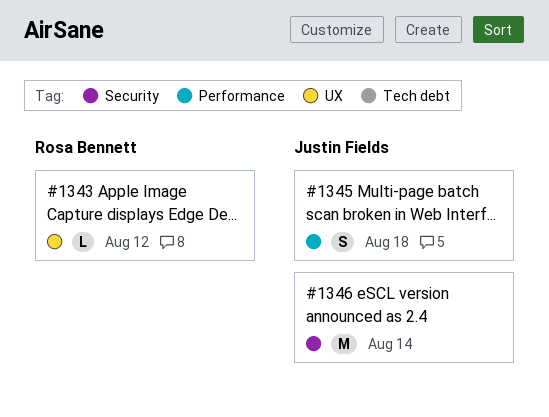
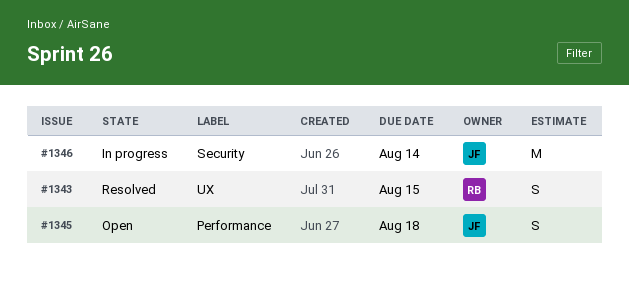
#1343, estimate: L -> S
#1343, due: Aug 12 -> Aug 15

